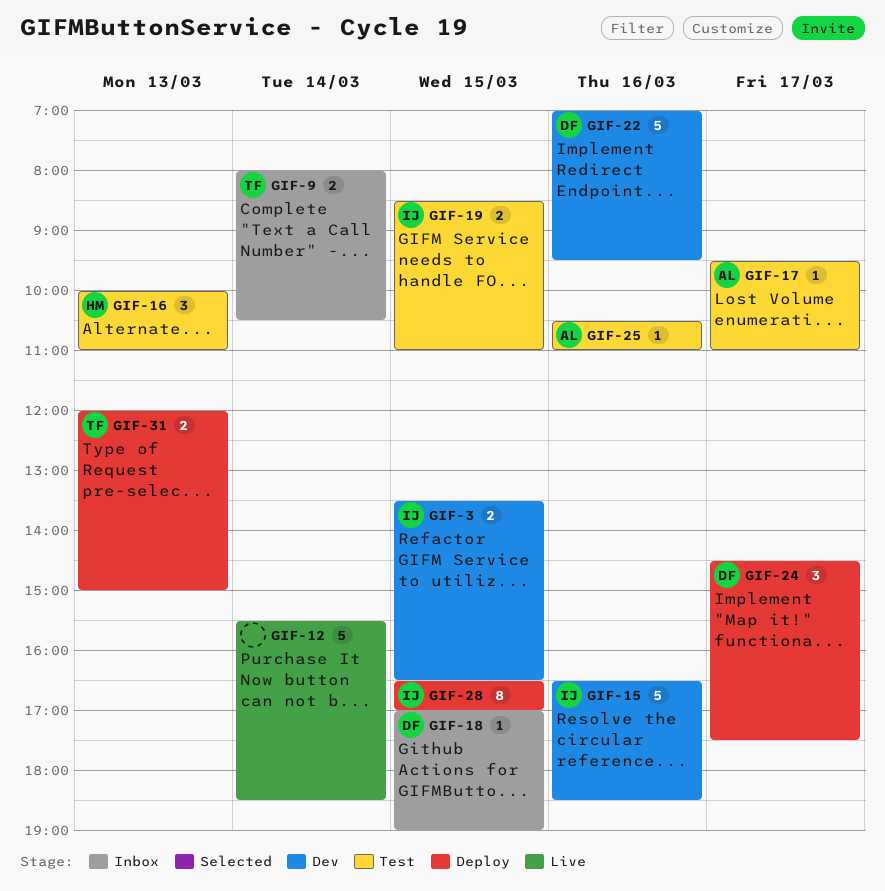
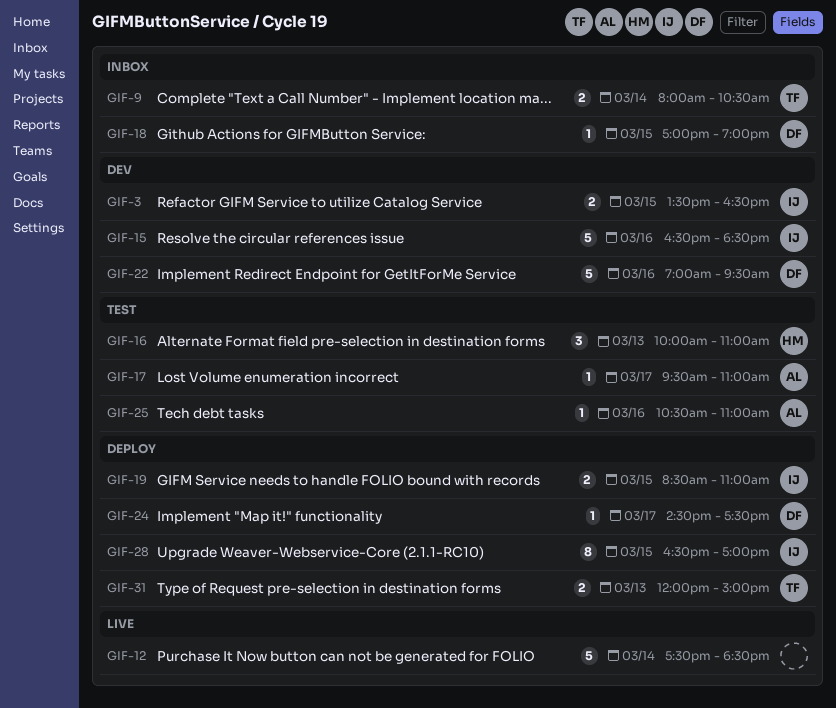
GIF-12, begins: 15:30 -> 17:30
GIF-19, status: Test -> Deploy
GIF-24, estimate: 3 -> 1

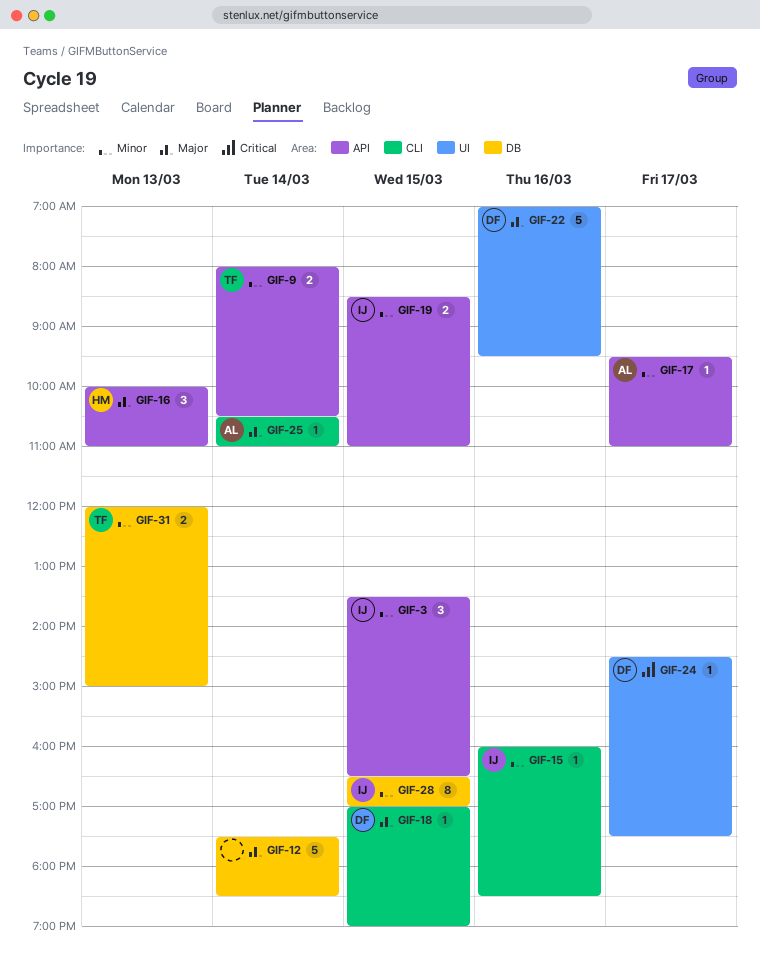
GIF-3, estimate: 2 -> 3
GIF-15, estimate: 5 -> 1
GIF-15, begins: 16:30 -> 16:00
GIF-25, day: Mar 16 -> Mar 14

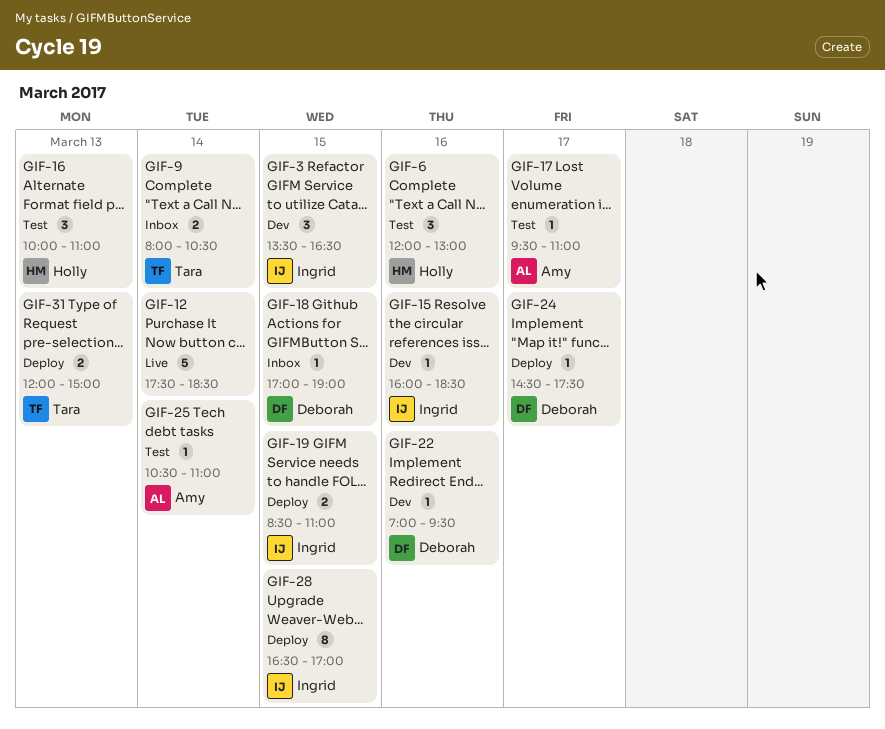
GIF-6: none -> present
GIF-22, estimate: 5 -> 1

